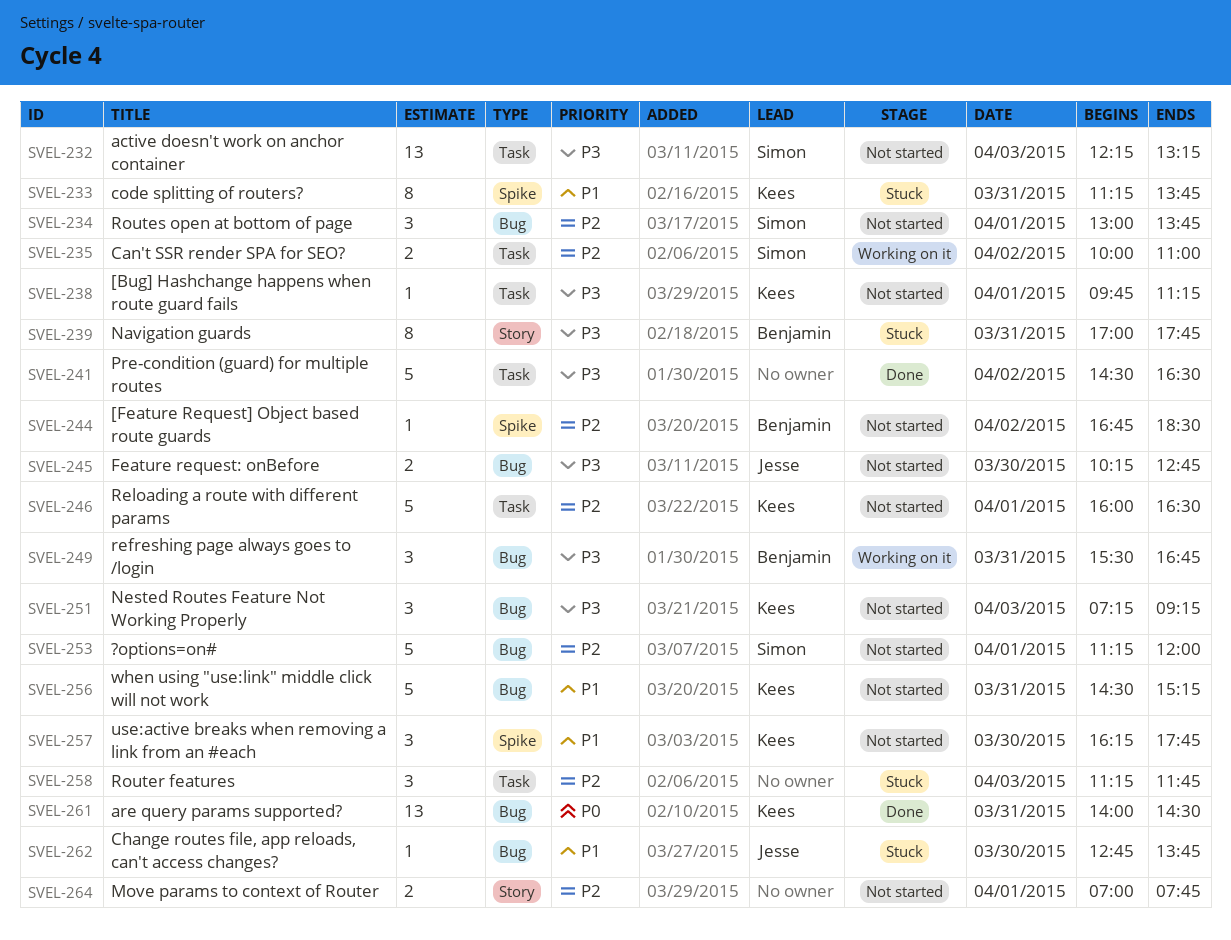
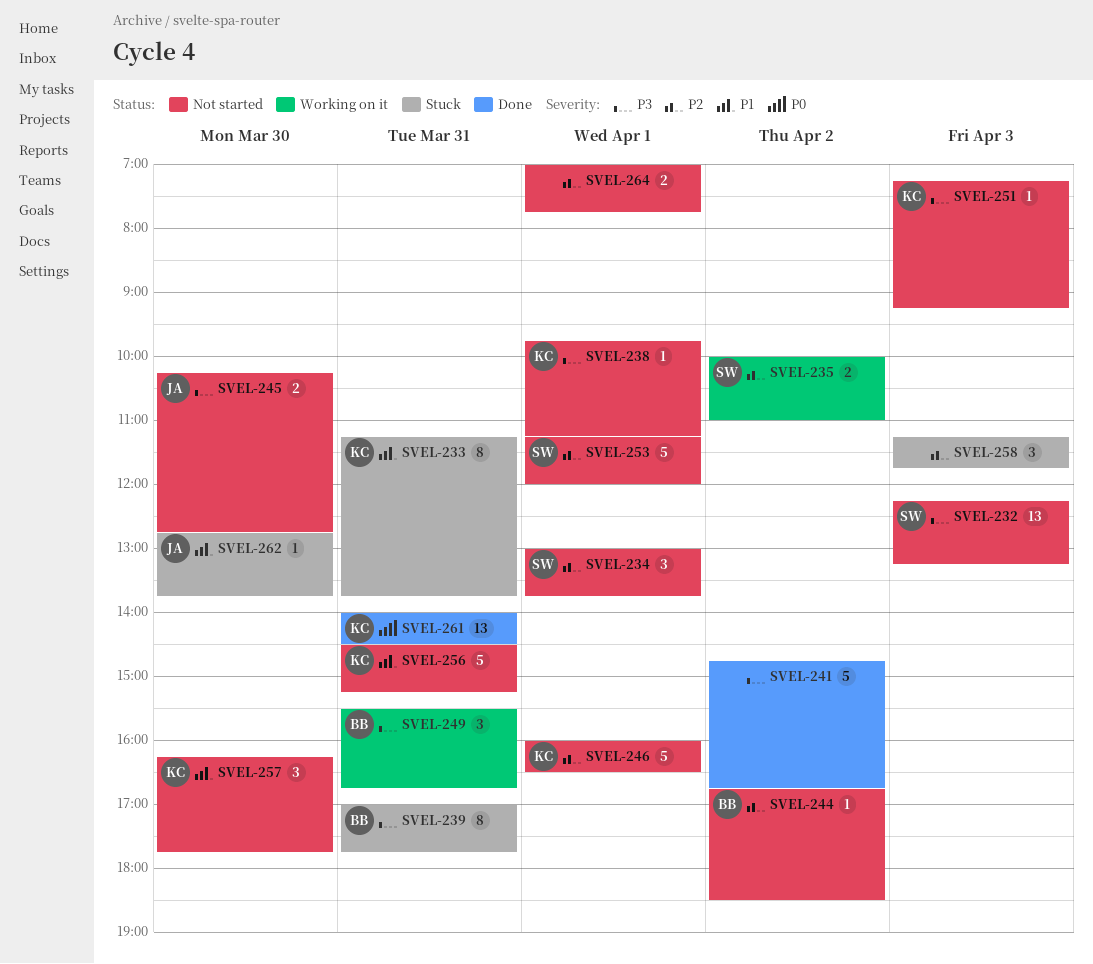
SVEL-241, begins: 14:30 -> 14:45
SVEL-241, ends: 16:30 -> 16:45
SVEL-251, estimate: 3 -> 1

